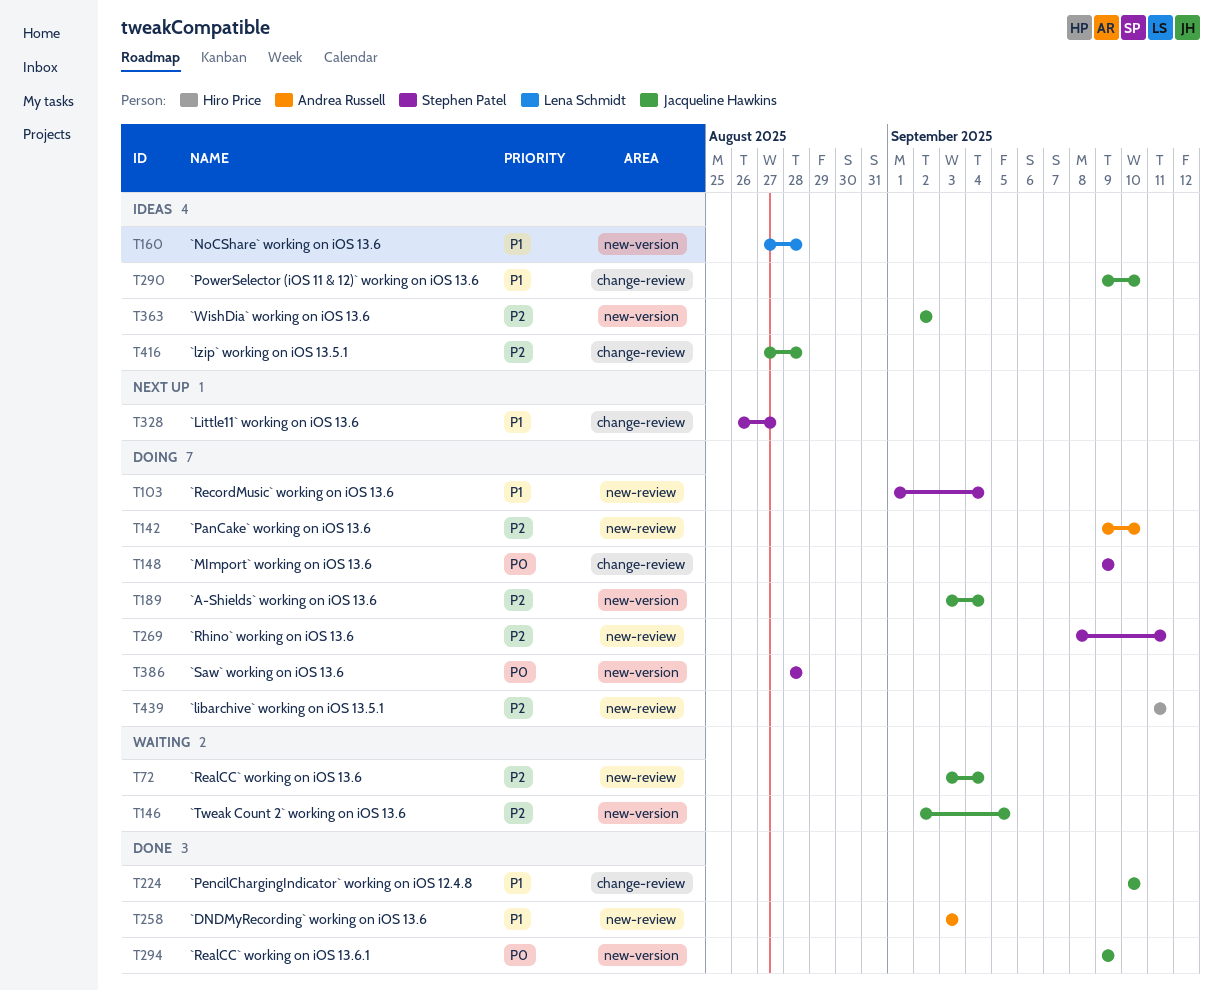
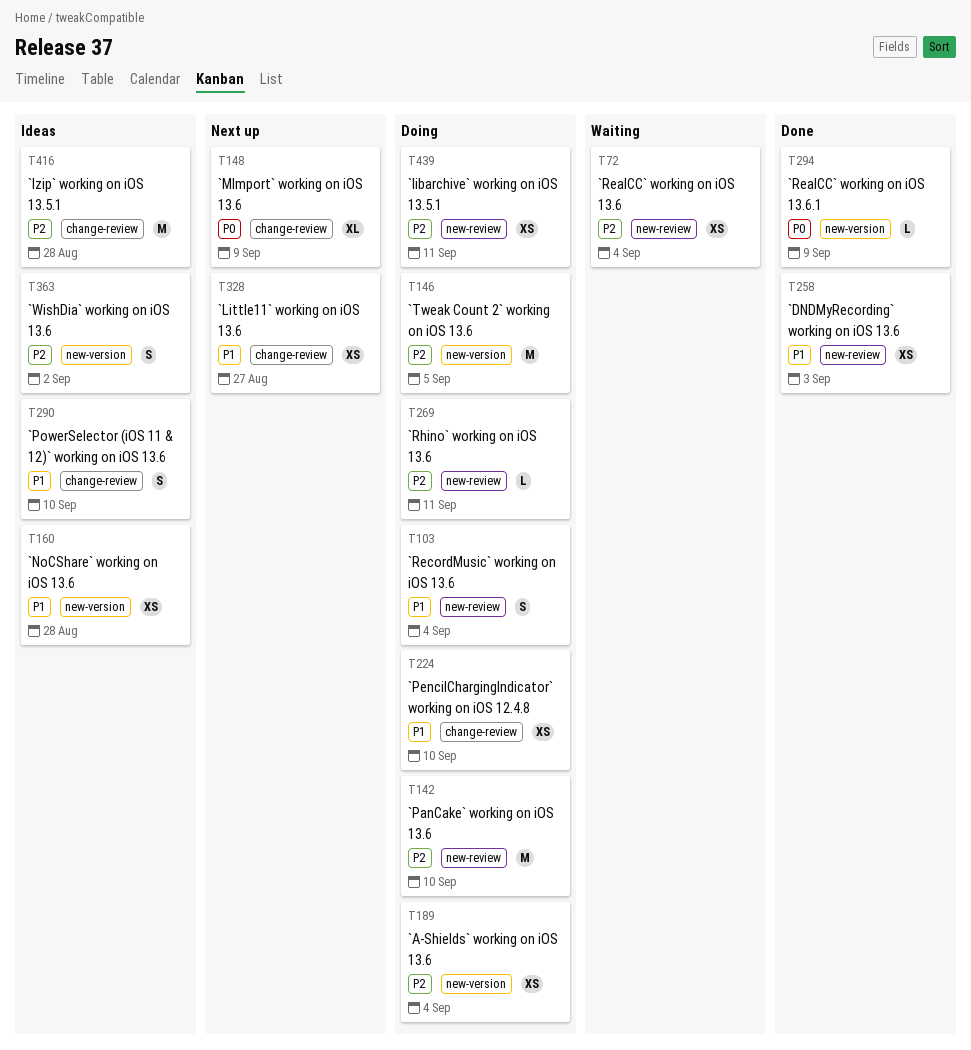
T146, status: Waiting -> Doing
T148, status: Doing -> Next up
T224, status: Done -> Doing
T386: present -> none

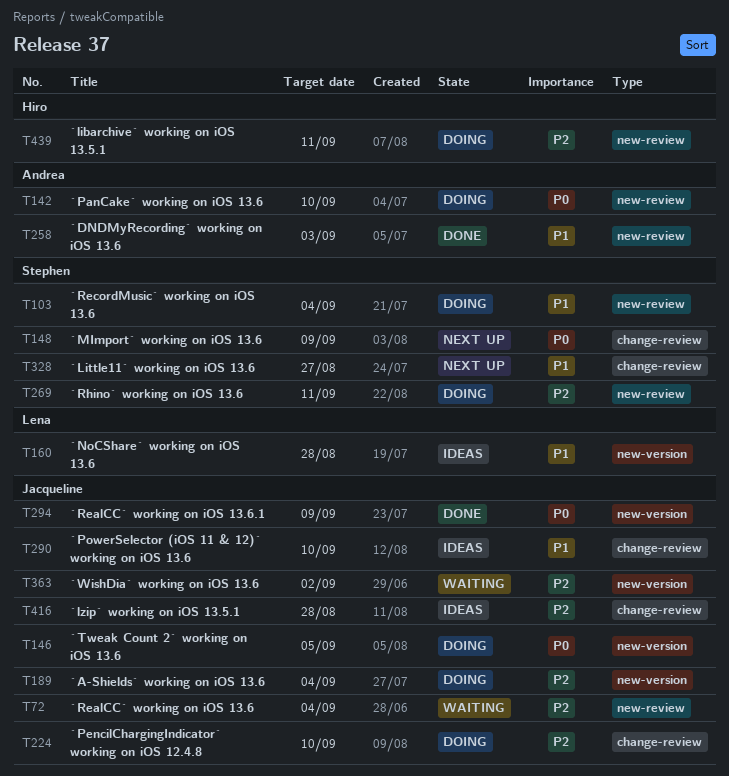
T142, priority: P2 -> P0
T146, priority: P2 -> P0
T224, priority: P1 -> P2
T363, status: Ideas -> Waiting

